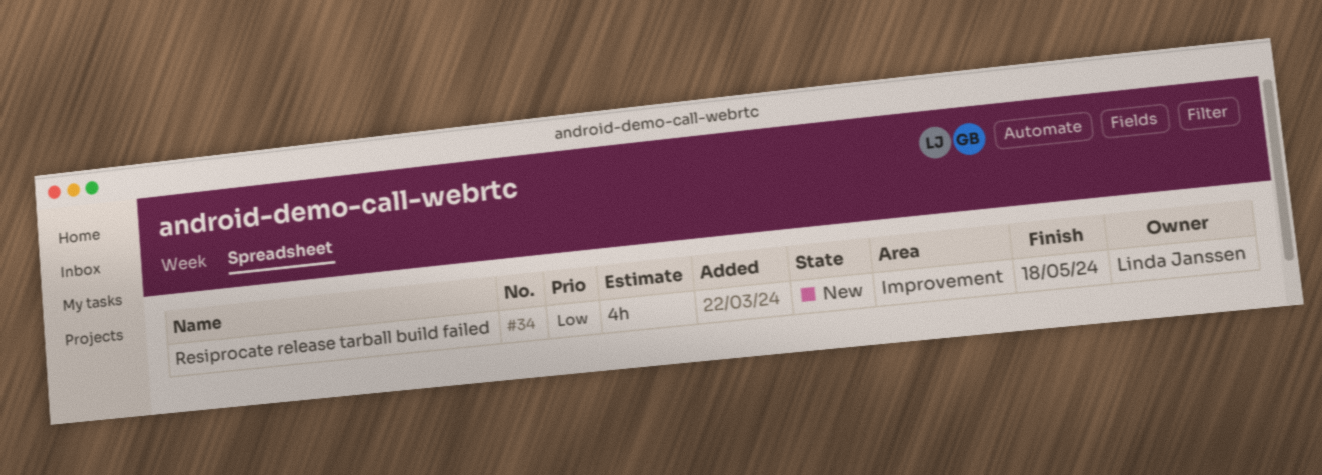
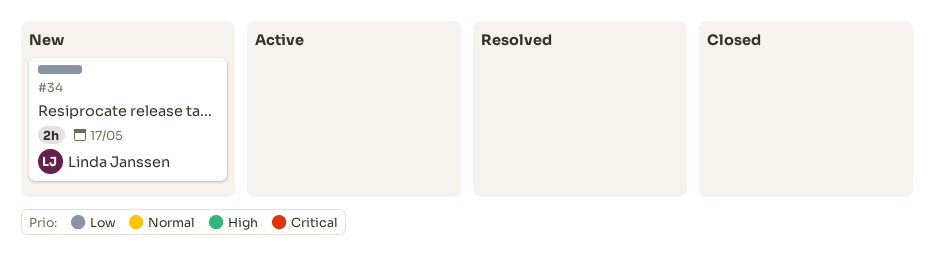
#34, estimate: 4h -> 2h
#34, due: May 18 -> May 17

